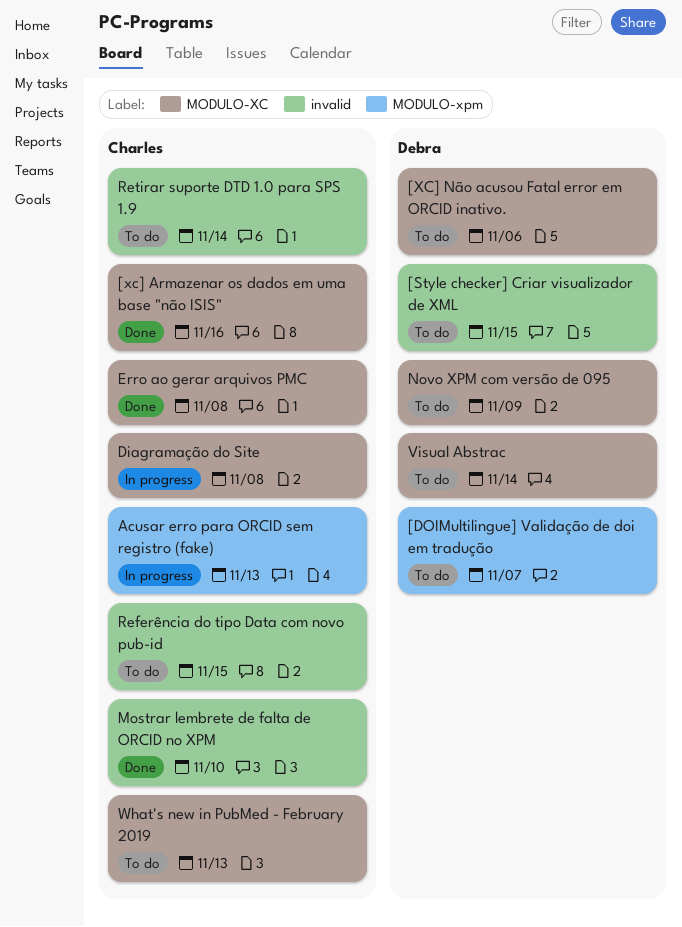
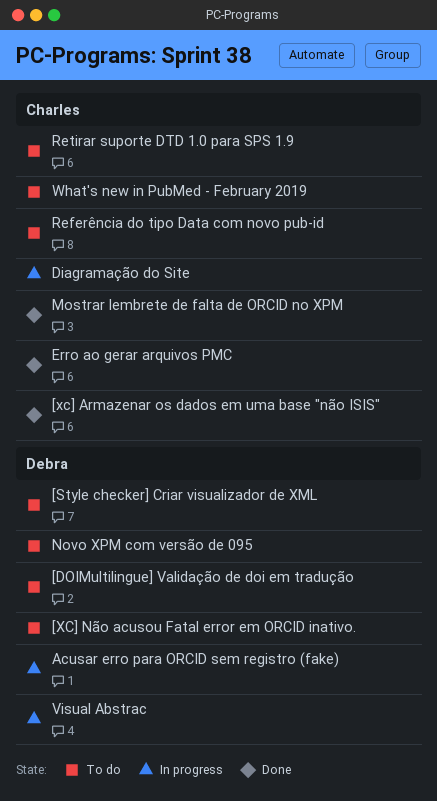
Acusar erro para ORCID sem registro (fake), owner: Charles -> Debra
Visual Abstrac, status: To do -> In progress

